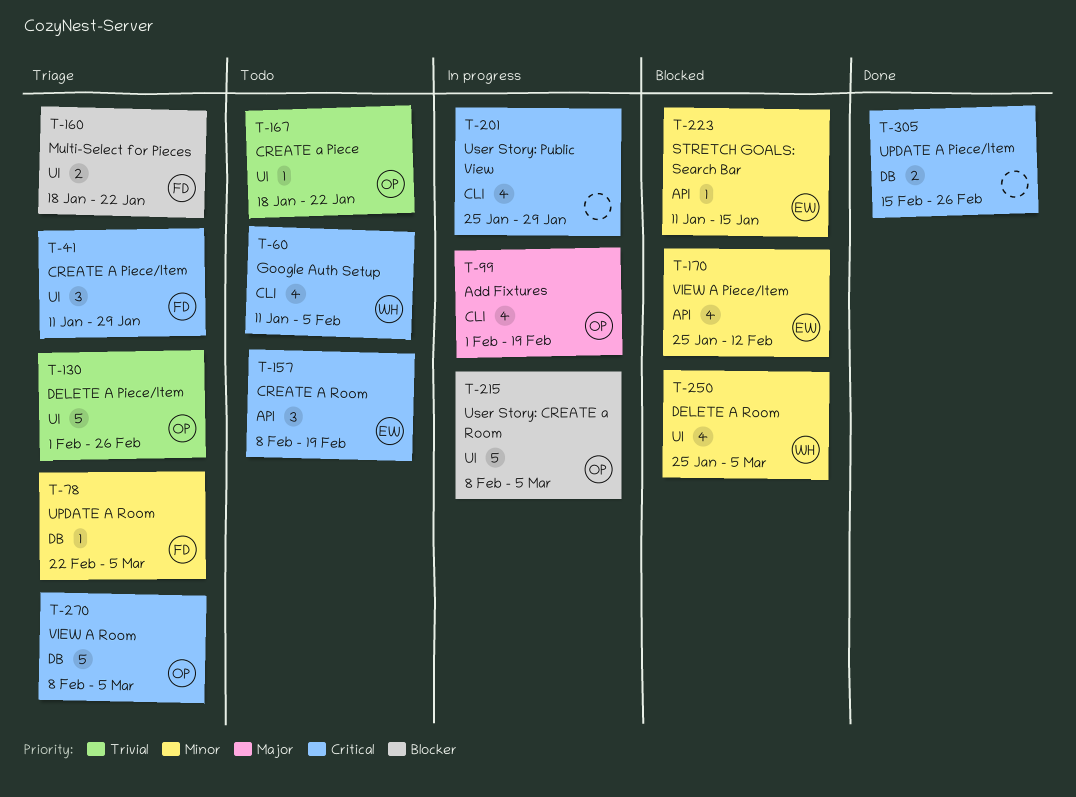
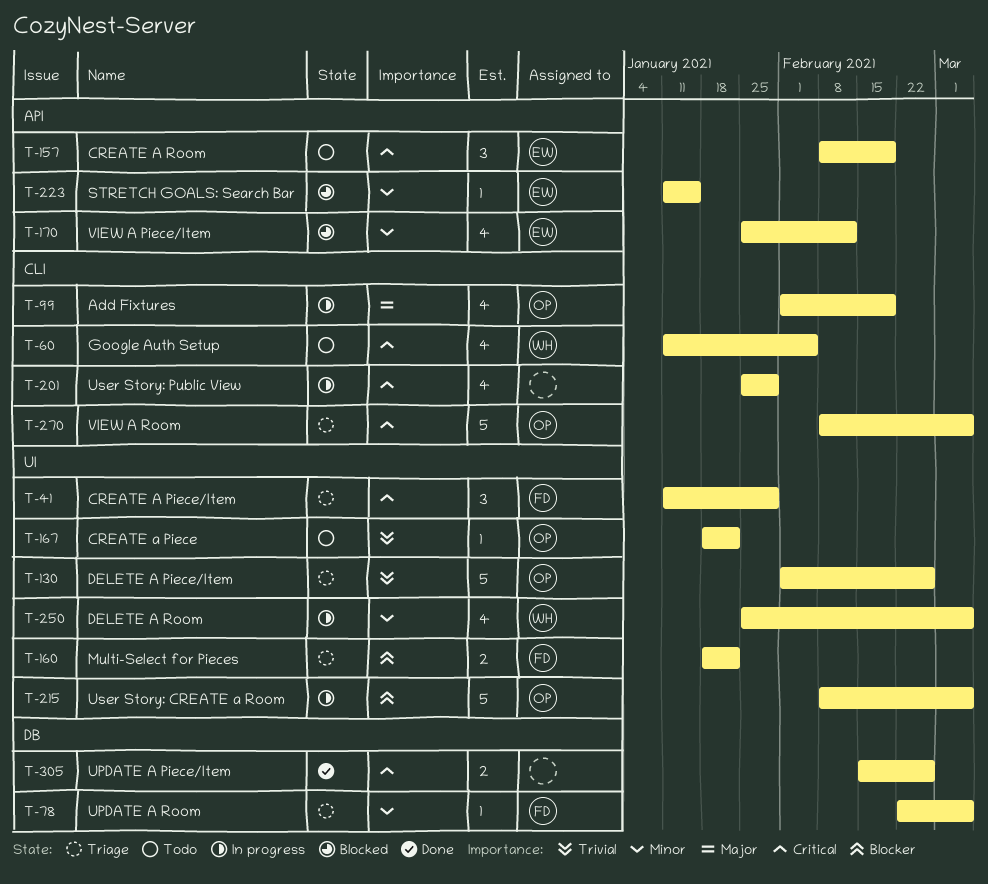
T-250, status: Blocked -> In progress
T-270, label: DB -> CLI

